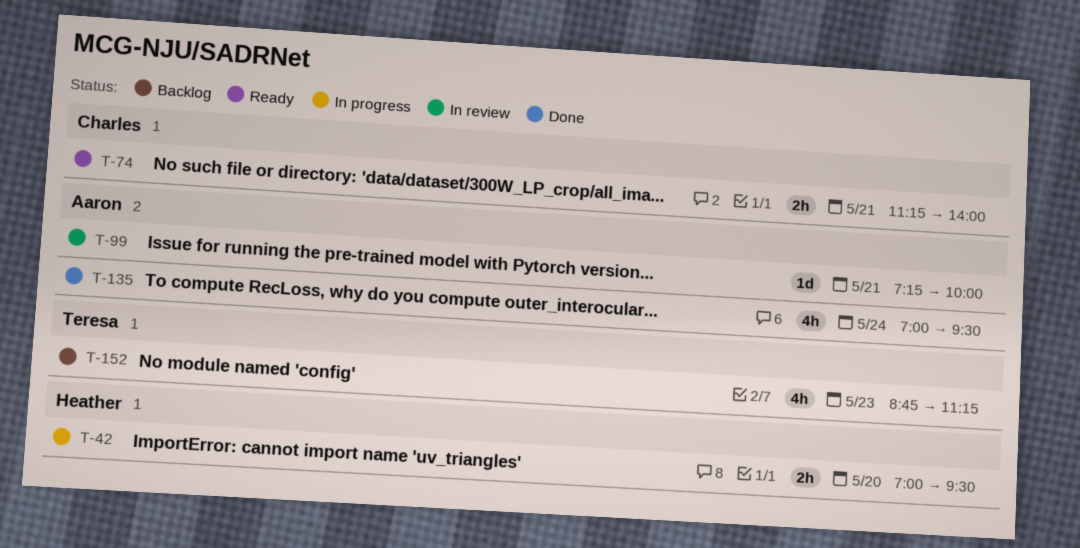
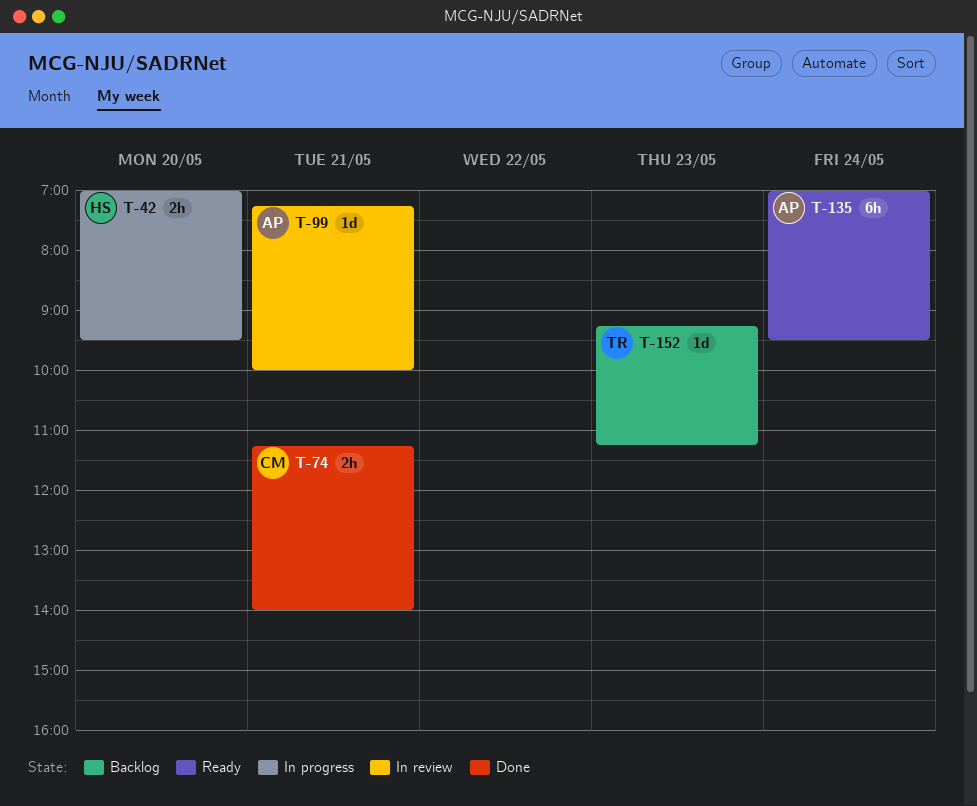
T-74, status: Ready -> Done
T-135, status: Done -> Ready
T-135, estimate: 4h -> 6h
T-152, estimate: 4h -> 1d
T-152, begins: 08:45 -> 09:15

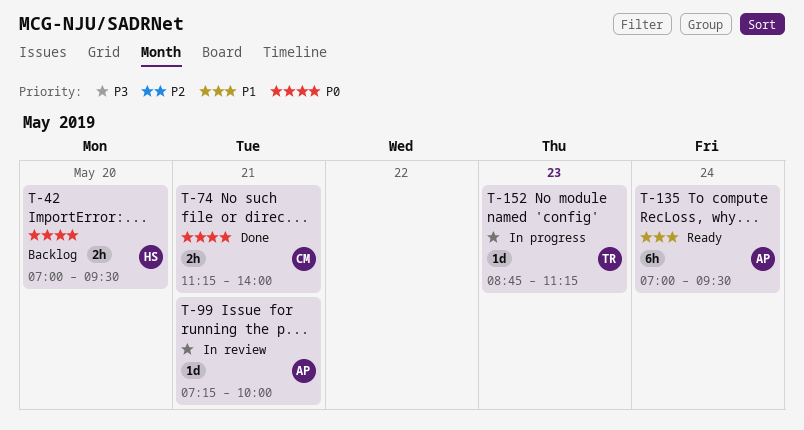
T-42, status: In progress -> Backlog
T-152, status: Backlog -> In progress
T-152, begins: 09:15 -> 08:45

